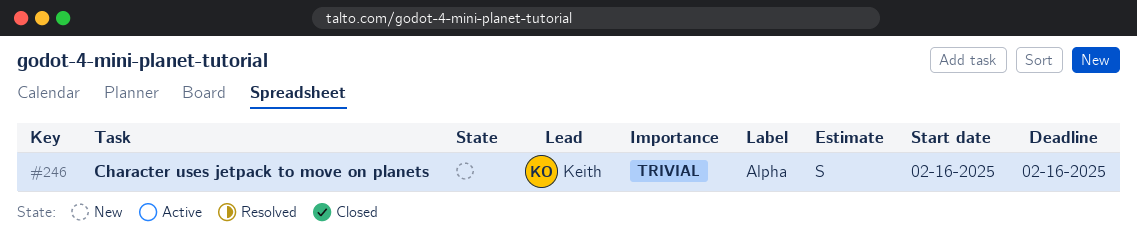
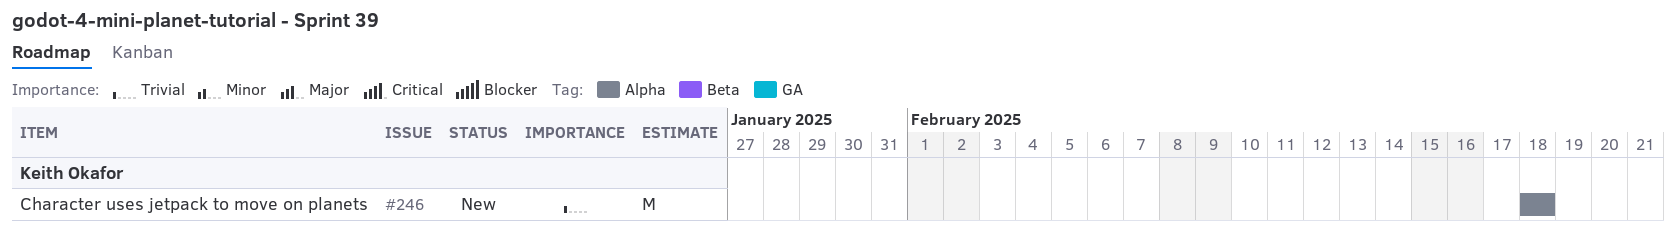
#246, estimate: S -> M
#246, start: Feb 16 -> Feb 18
#246, due: Feb 16 -> Feb 18

